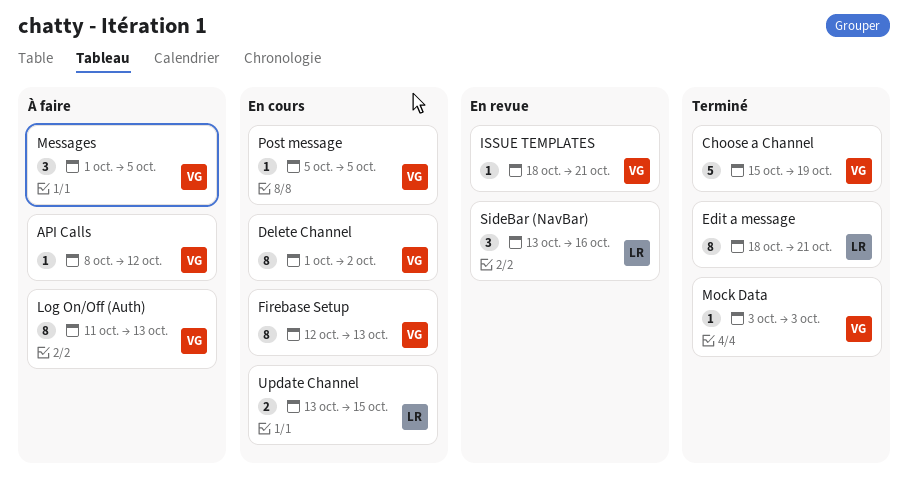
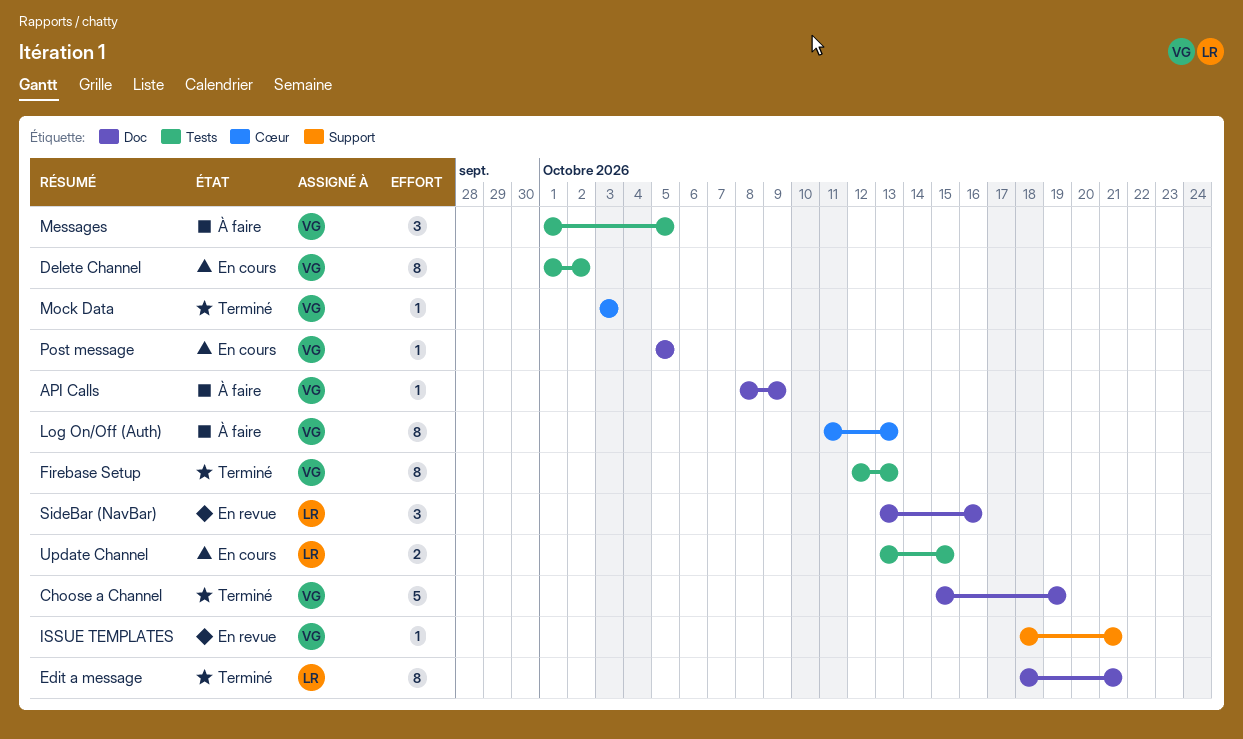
API Calls, due: Oct 12 -> Oct 9
Firebase Setup, status: En cours -> Terminé

